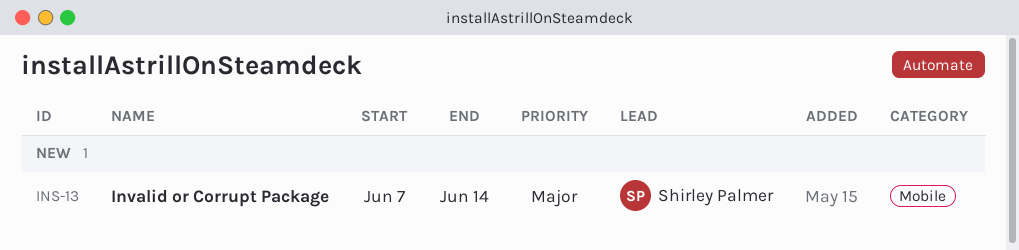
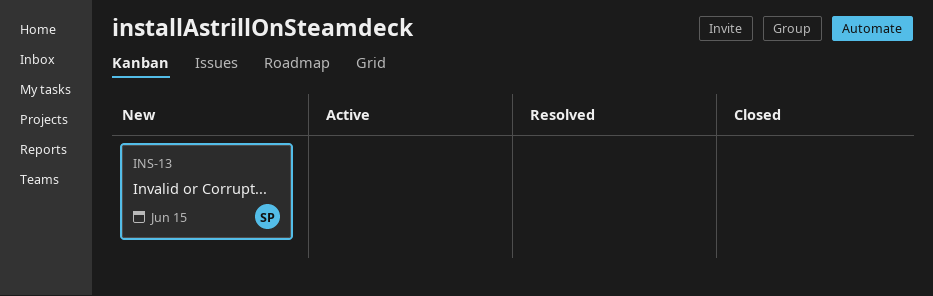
INS-13, due: Jun 14 -> Jun 15

